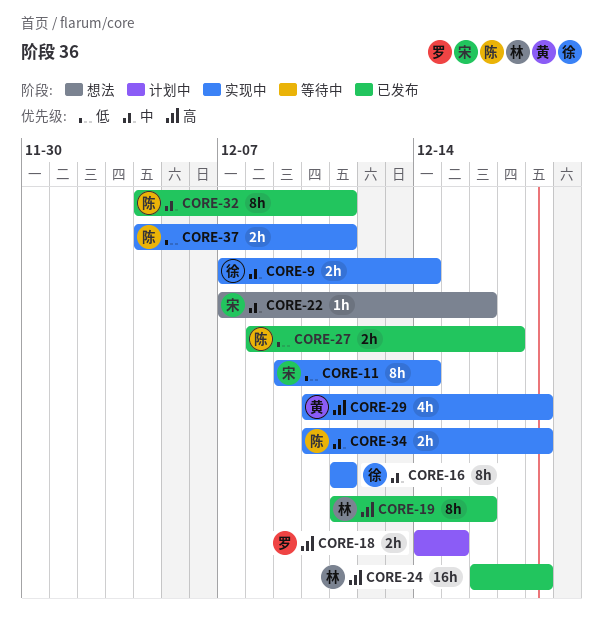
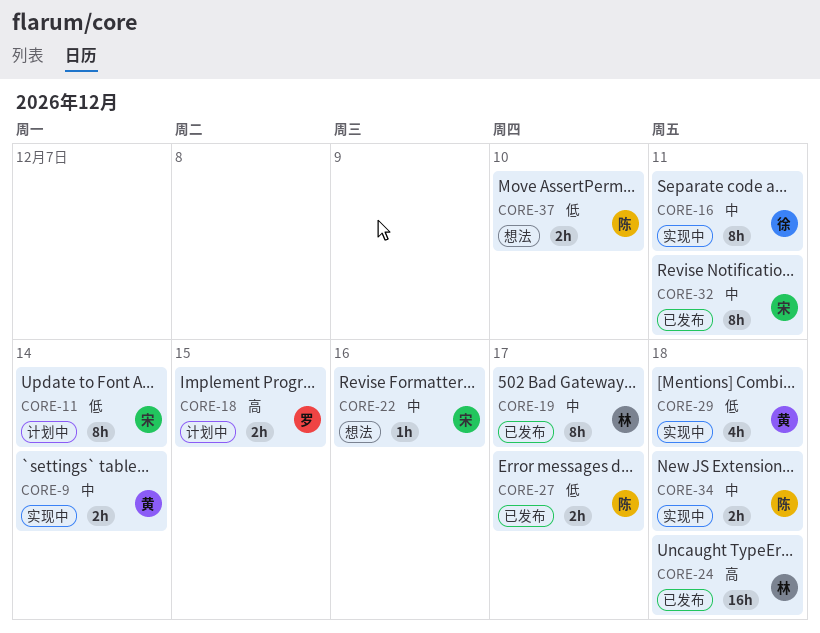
CORE-9, owner: 徐 -> 黄
CORE-11, status: 实现中 -> 计划中
CORE-19, priority: 高 -> 中
CORE-19, due: Dec 16 -> Dec 17
CORE-29, priority: 高 -> 低
CORE-32, owner: 陈 -> 宋
CORE-37, status: 实现中 -> 想法
CORE-37, due: Dec 11 -> Dec 10

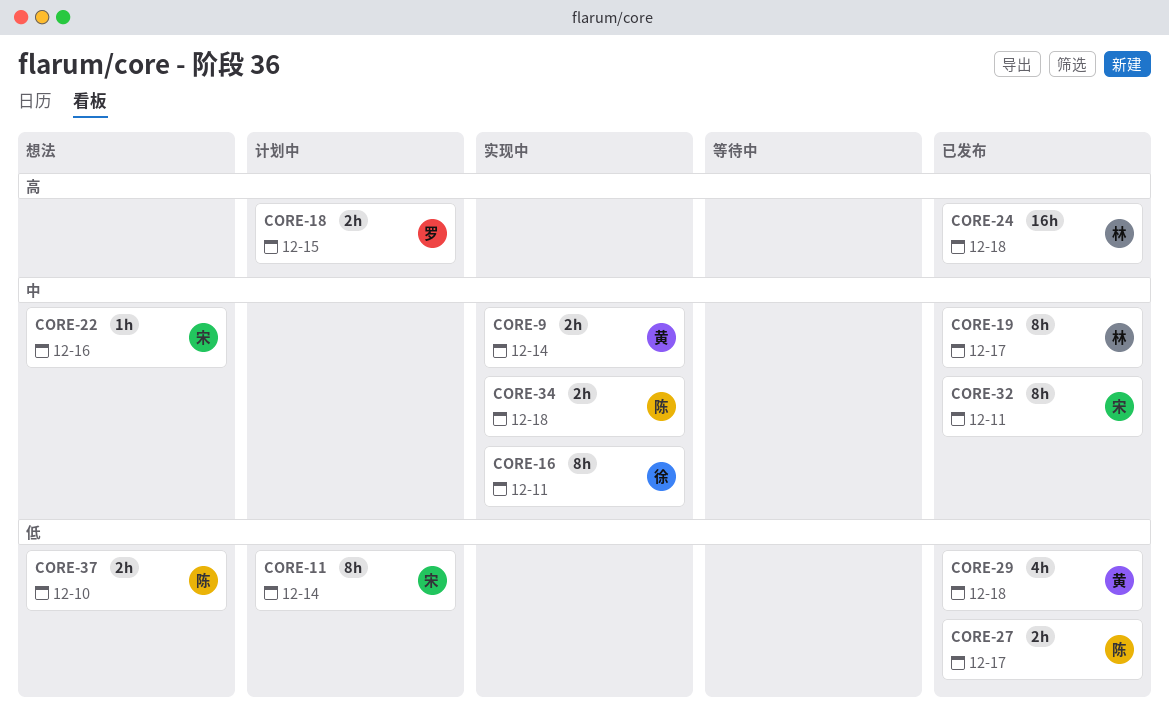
CORE-29, status: 实现中 -> 已发布

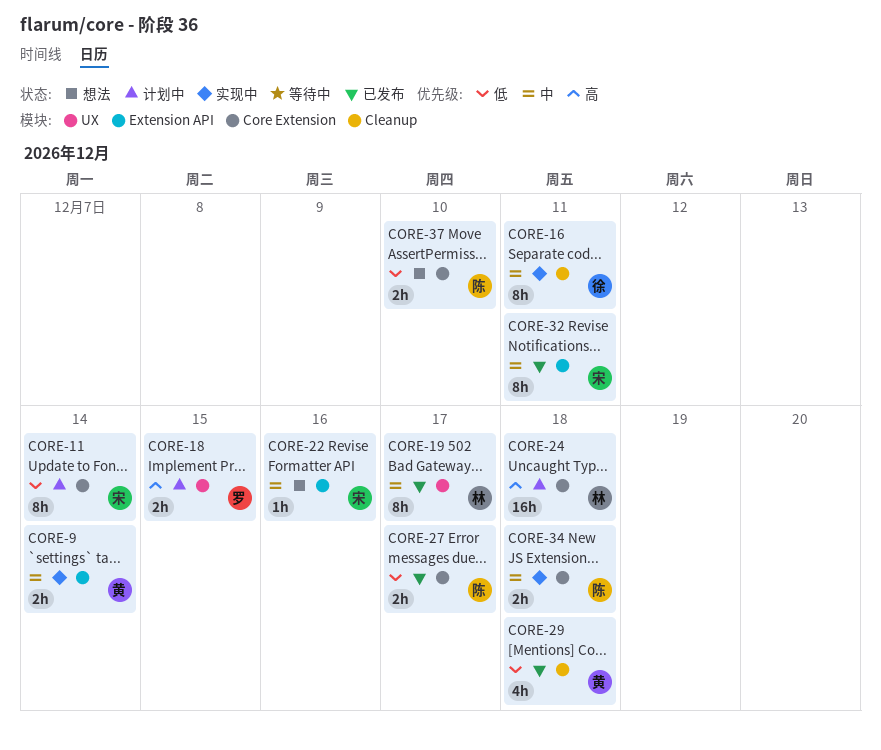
CORE-24, status: 已发布 -> 计划中

